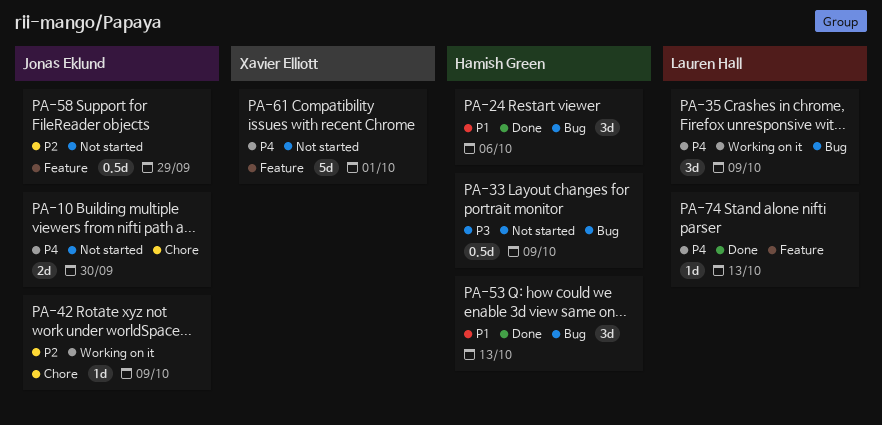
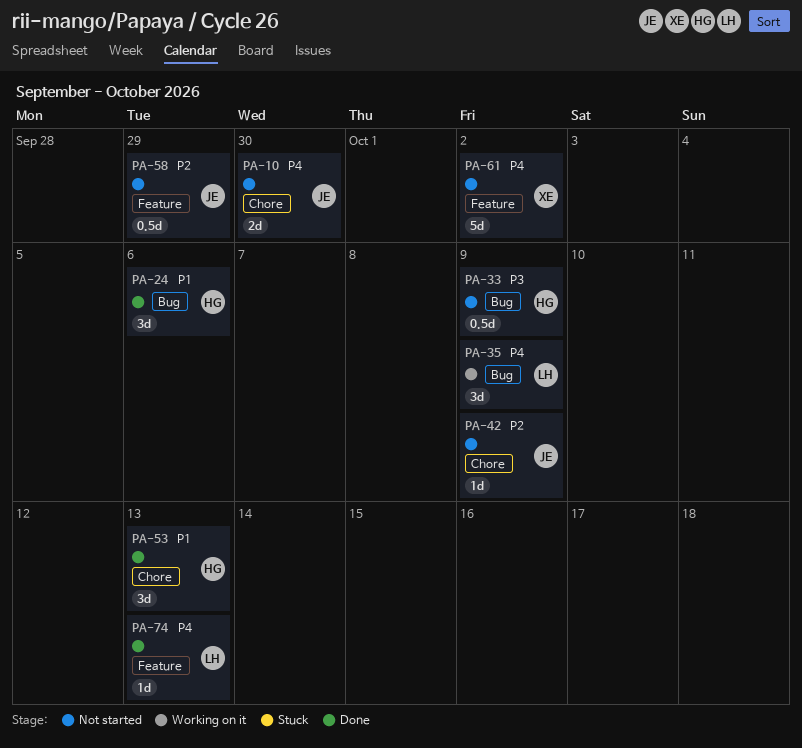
PA-42, status: Working on it -> Not started
PA-53, label: Bug -> Chore
PA-61, due: Oct 1 -> Oct 2

